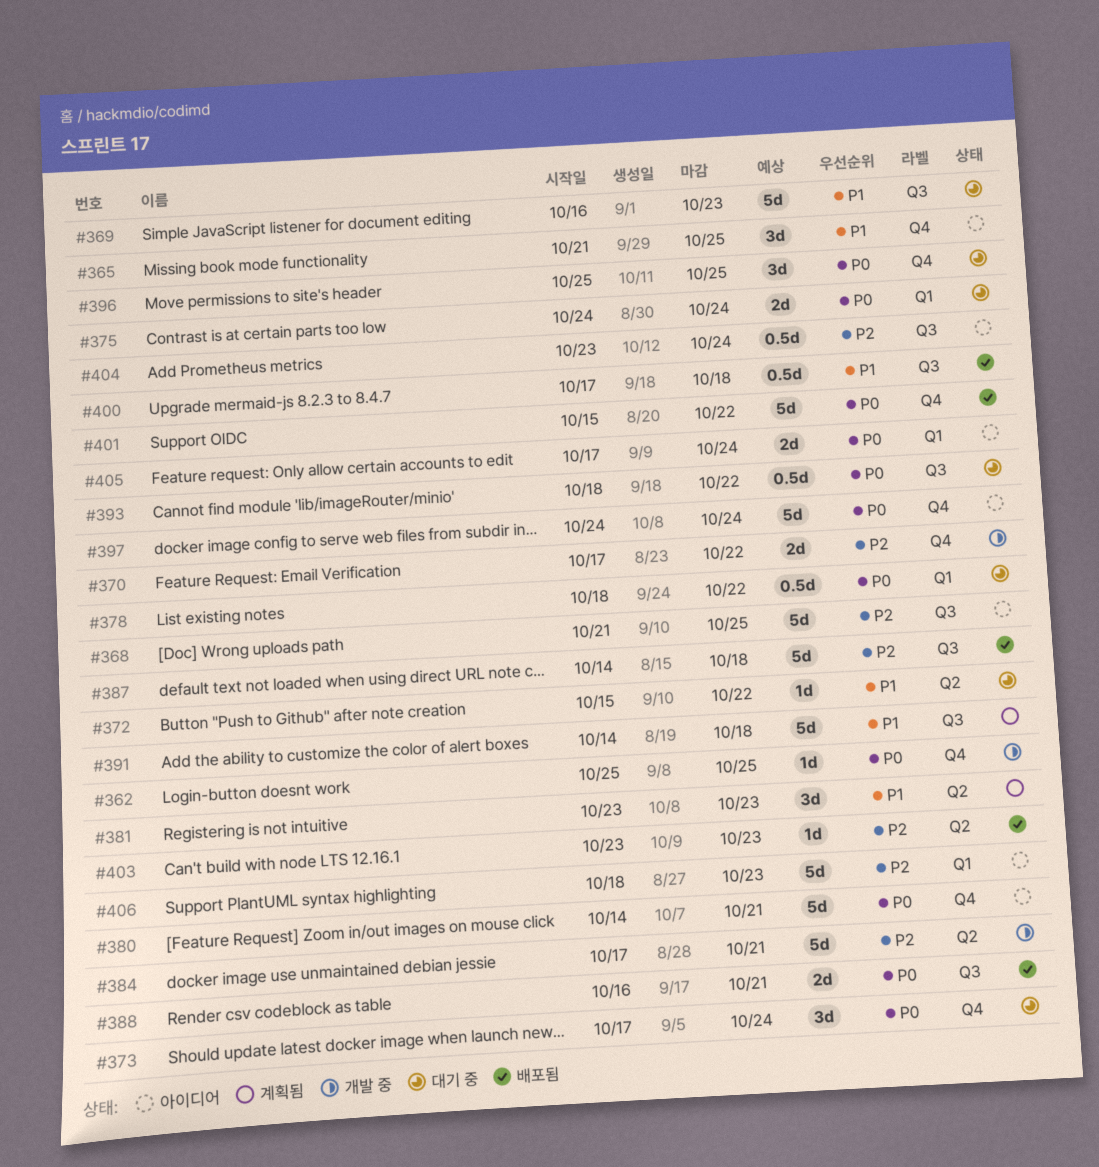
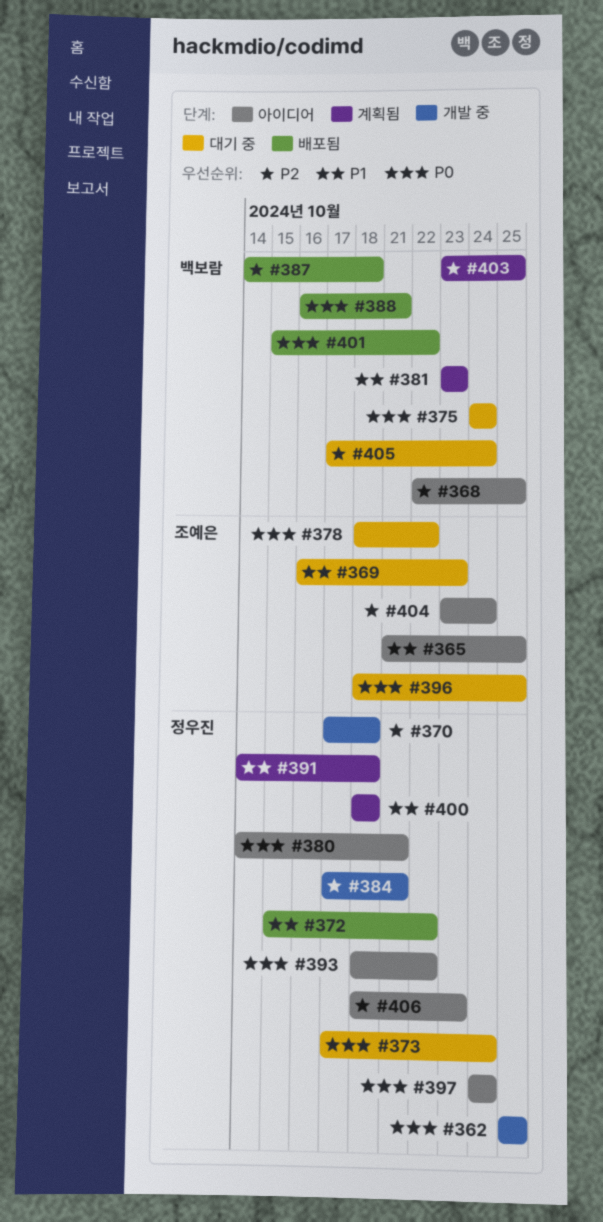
#368, start: Oct 21 -> Oct 22
#370, due: Oct 22 -> Oct 18
#372, status: 대기 중 -> 배포됨
#393, status: 대기 중 -> 아이디어
#396, start: Oct 25 -> Oct 18
#400, status: 배포됨 -> 계획됨
#400, start: Oct 17 -> Oct 18
#403, status: 배포됨 -> 계획됨
#403, due: Oct 23 -> Oct 25
#405, status: 아이디어 -> 대기 중
#405, priority: P0 -> P2

